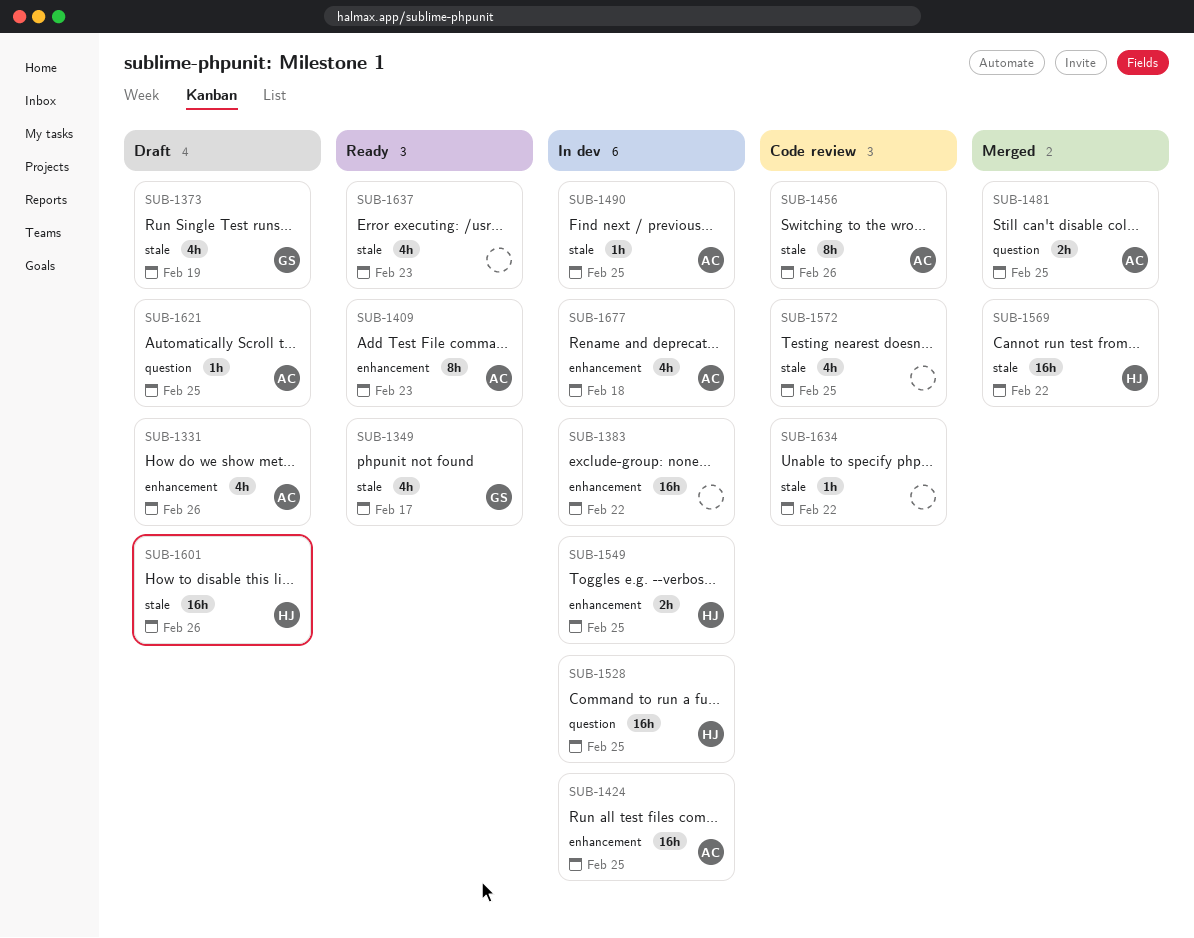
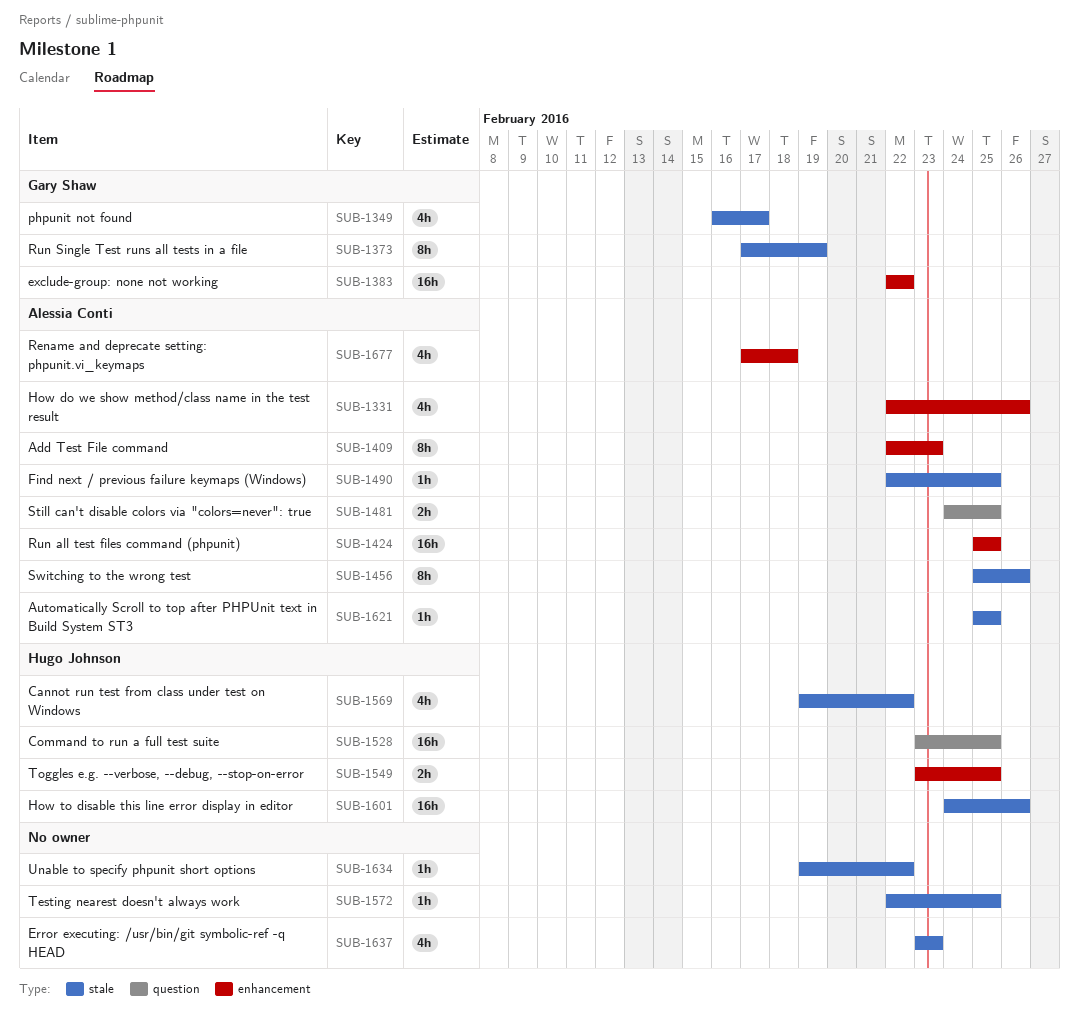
SUB-1373, estimate: 4h -> 8h
SUB-1383, owner: none -> Gary Shaw
SUB-1569, estimate: 16h -> 4h
SUB-1572, estimate: 4h -> 1h
SUB-1621, label: question -> stale

